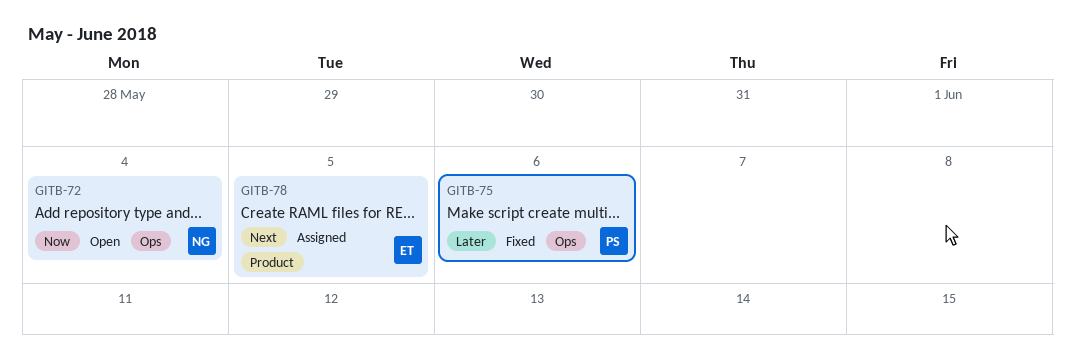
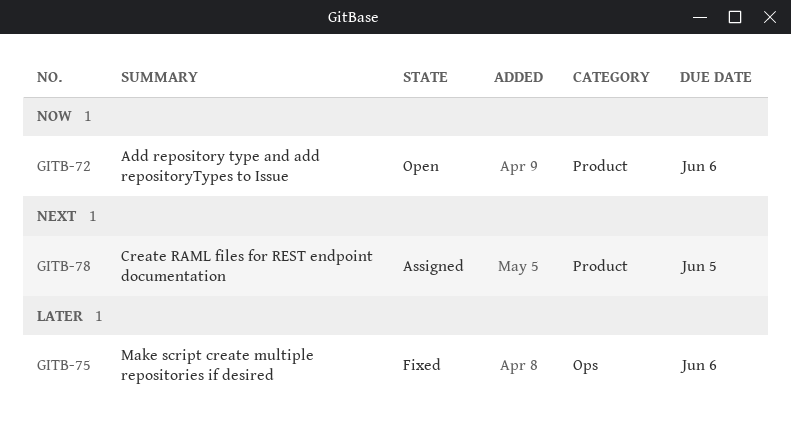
GITB-72, label: Ops -> Product
GITB-72, due: Jun 4 -> Jun 6

